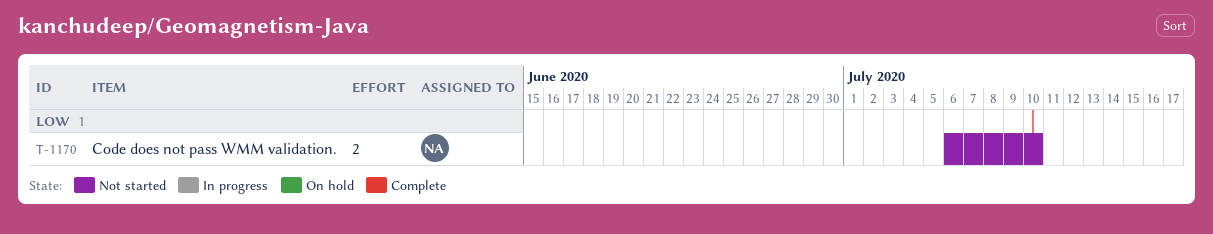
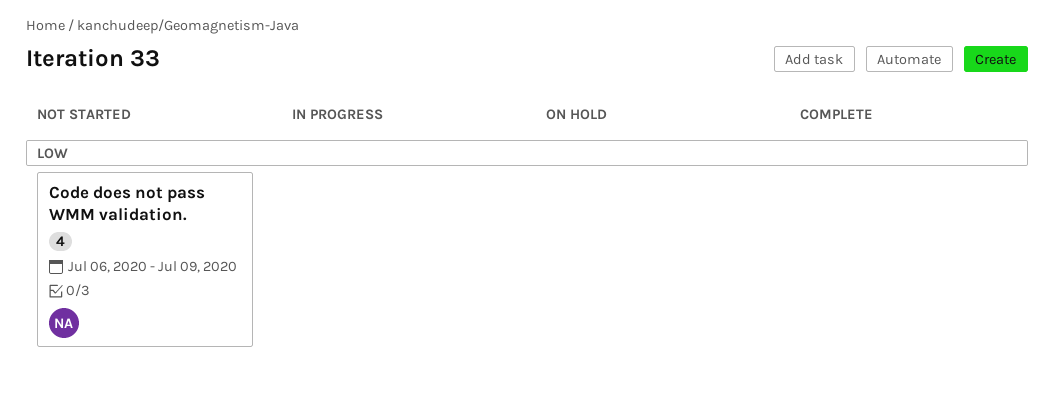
Code does not pass WMM validation., estimate: 2 -> 4
Code does not pass WMM validation., due: Jul 10 -> Jul 9

